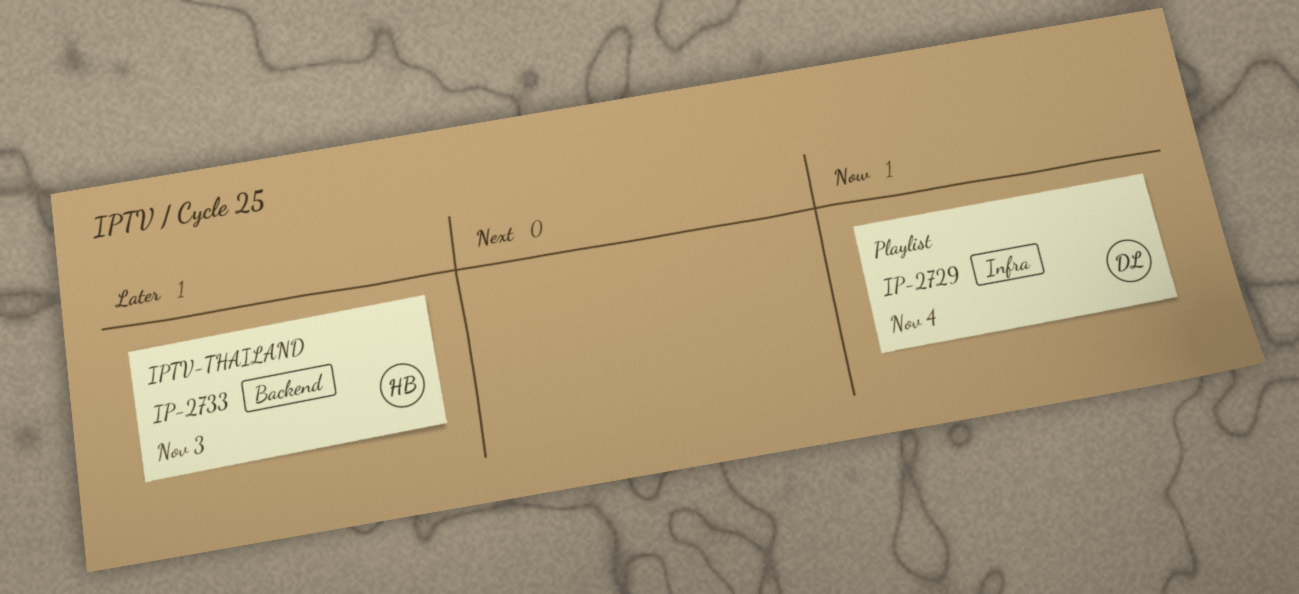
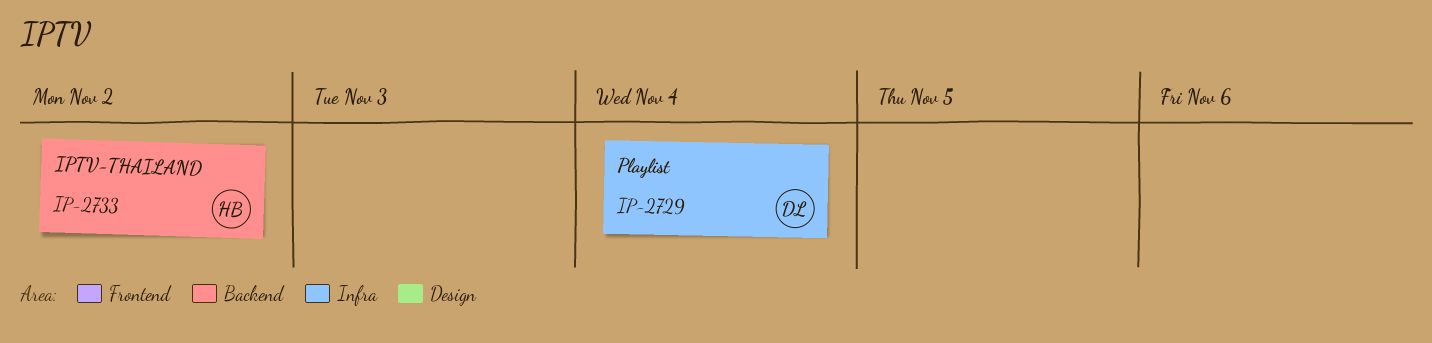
IP-2733, due: Nov 3 -> Nov 2

